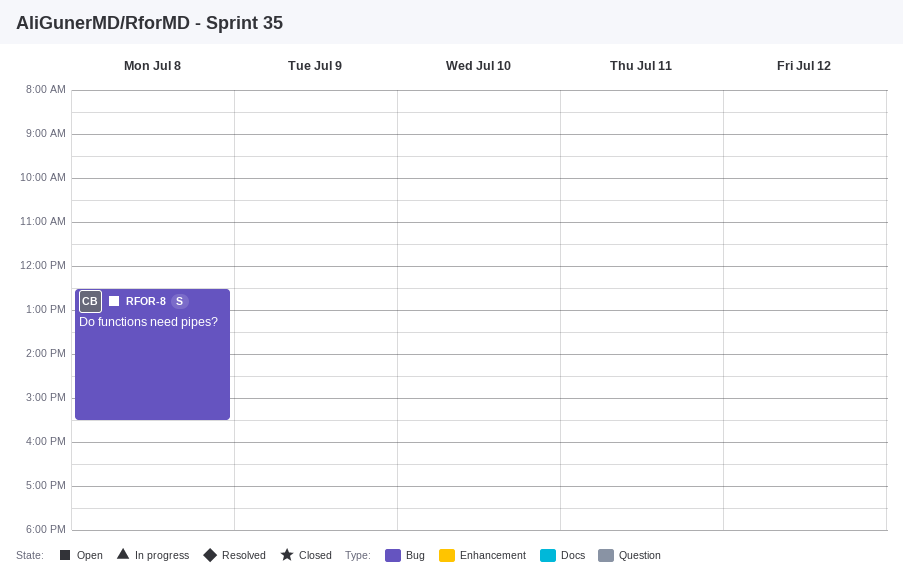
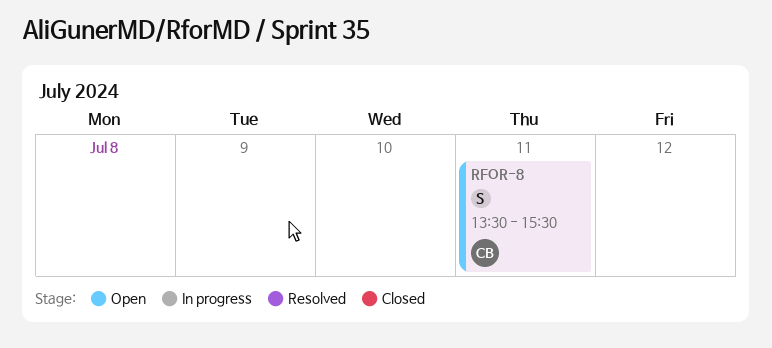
RFOR-8, day: Jul 8 -> Jul 11
RFOR-8, begins: 12:30 -> 13:30

